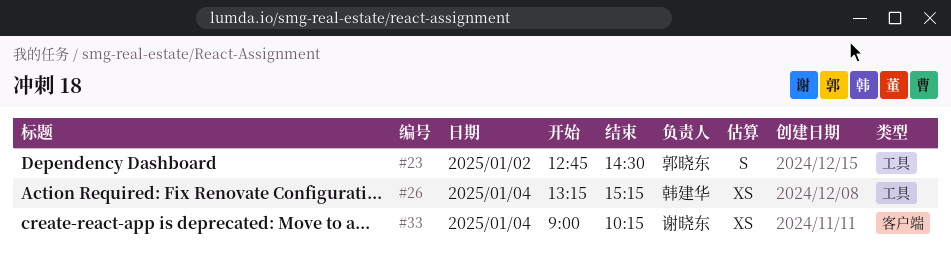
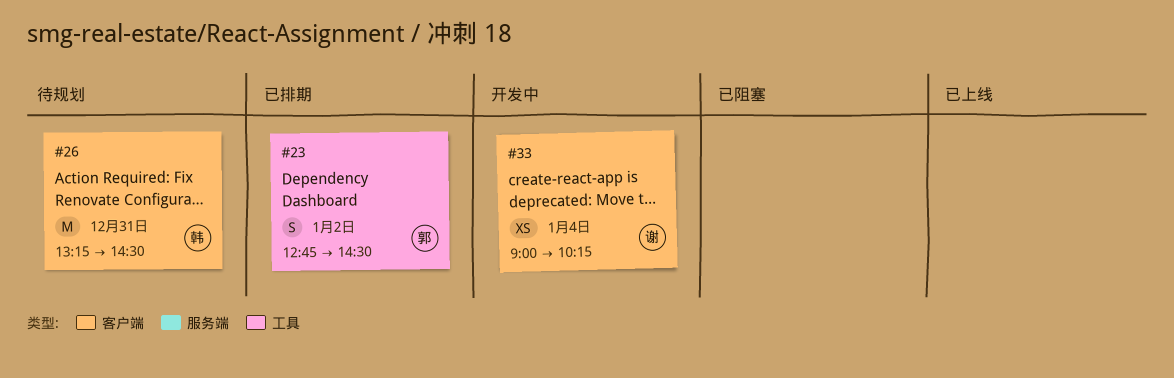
#26, label: 工具 -> 客户端
#26, estimate: XS -> M
#26, day: Jan 4 -> Dec 31
#26, ends: 15:15 -> 14:30

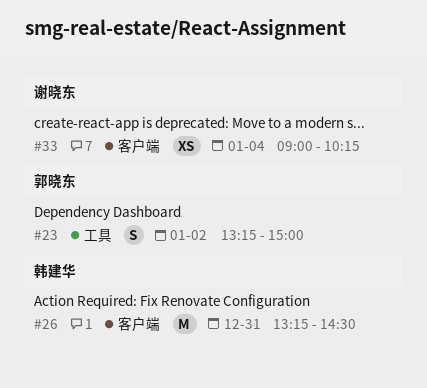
#23, begins: 12:45 -> 13:15
#23, ends: 14:30 -> 15:00

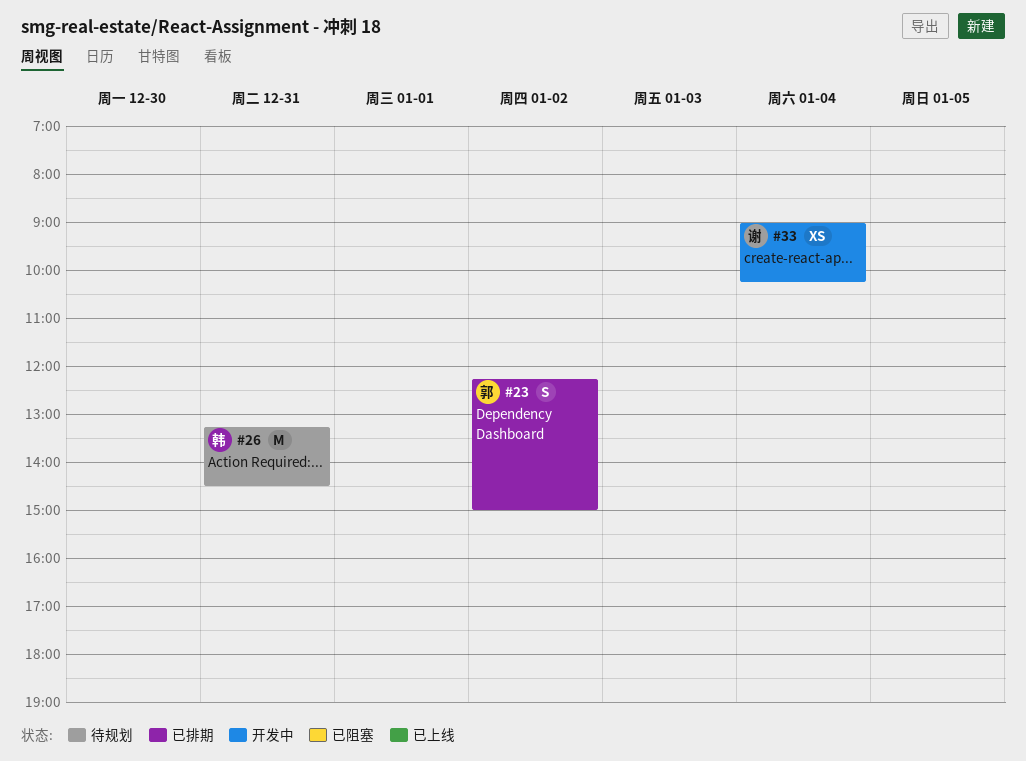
#23, begins: 13:15 -> 12:15

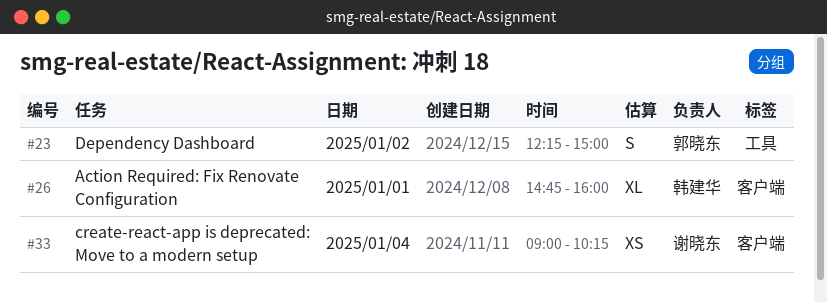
#26, estimate: M -> XL
#26, day: Dec 31 -> Jan 1
#26, begins: 13:15 -> 14:45
#26, ends: 14:30 -> 16:00

